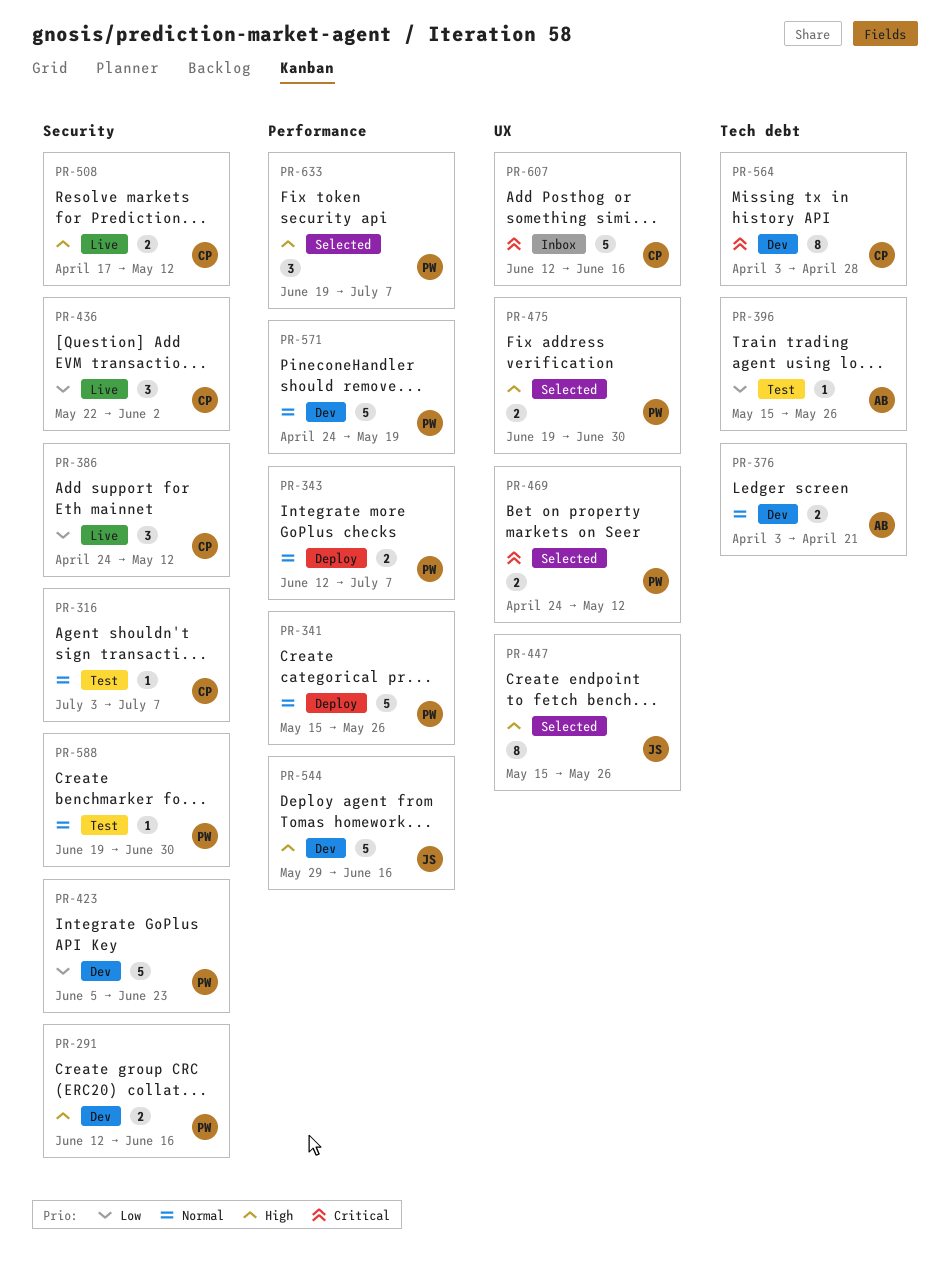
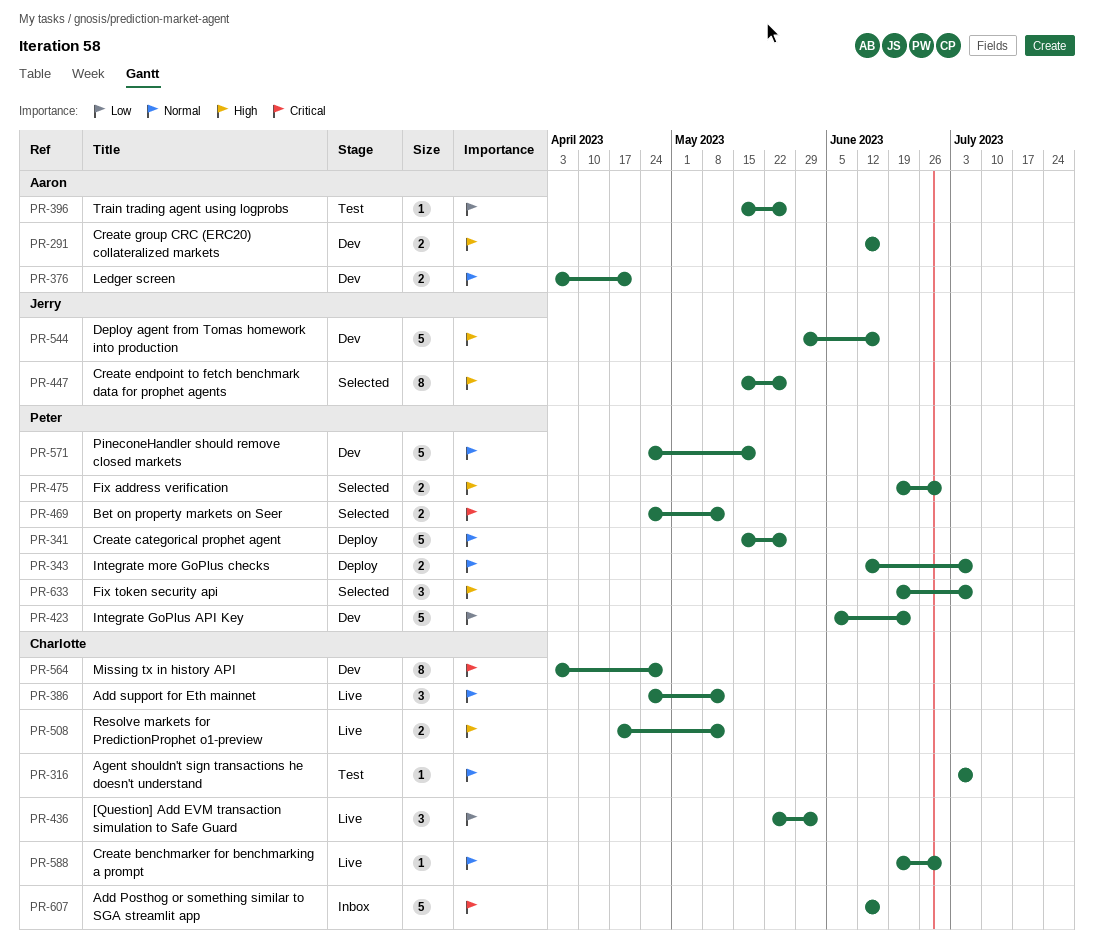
PR-291, owner: Peter -> Aaron
PR-386, priority: Low -> Normal
PR-588, status: Test -> Live
PR-588, owner: Peter -> Charlotte

